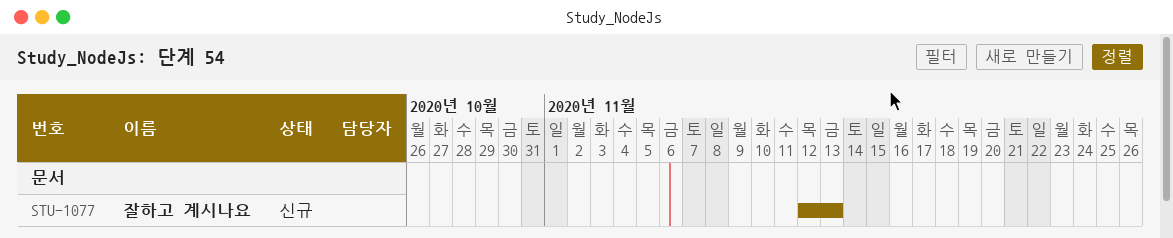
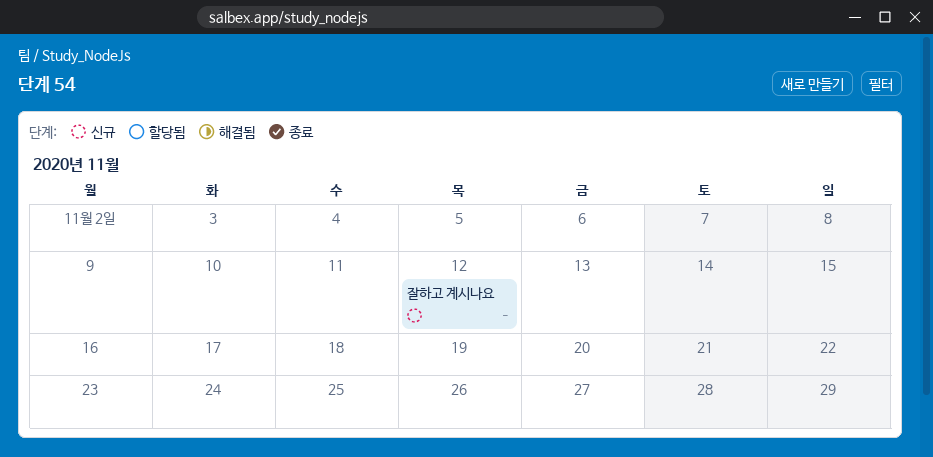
잘하고 계시나요, due: Nov 13 -> Nov 12

